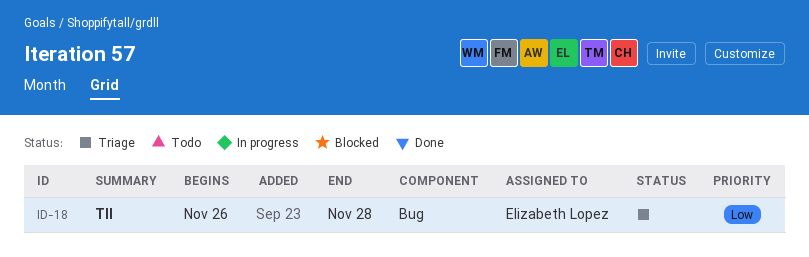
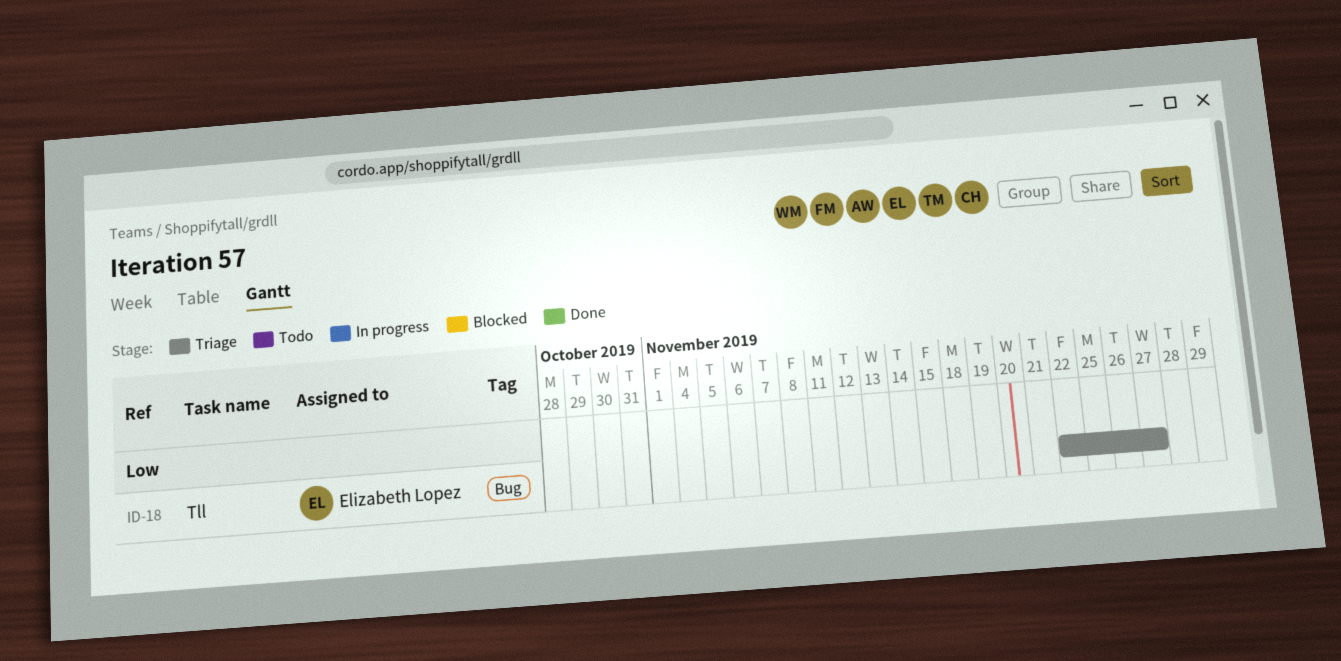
ID-18, start: Nov 26 -> Nov 22
ID-18, due: Nov 28 -> Nov 27

